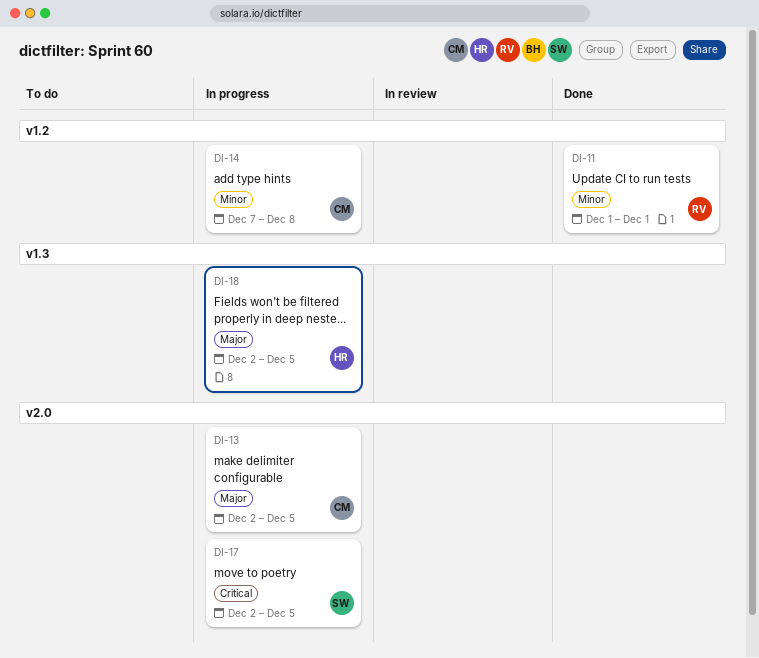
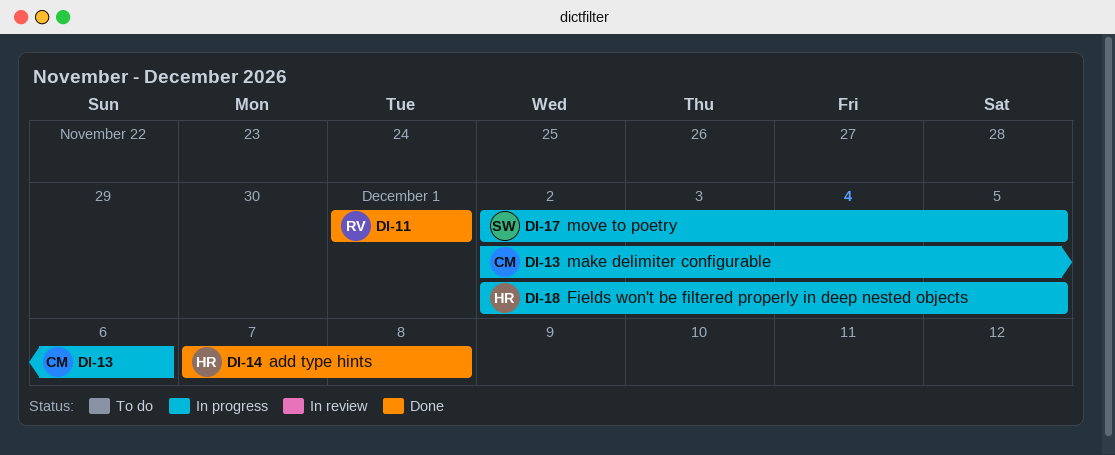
DI-13, due: Dec 5 -> Dec 6
DI-14, status: In progress -> Done
DI-14, owner: CM -> HR

